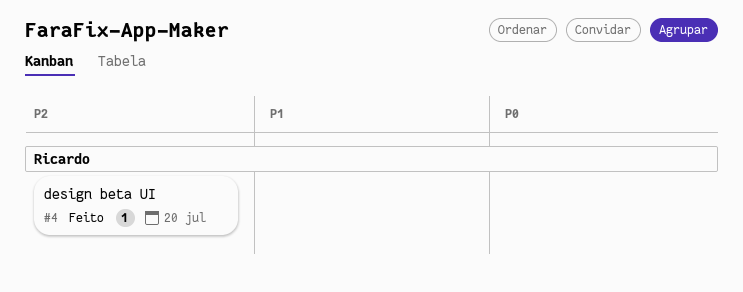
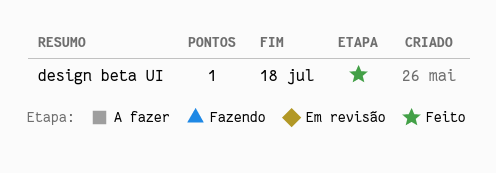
design beta UI, due: Jul 20 -> Jul 18

